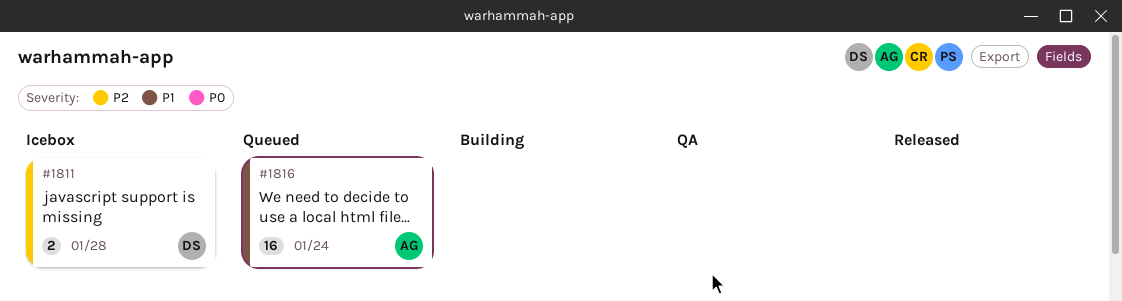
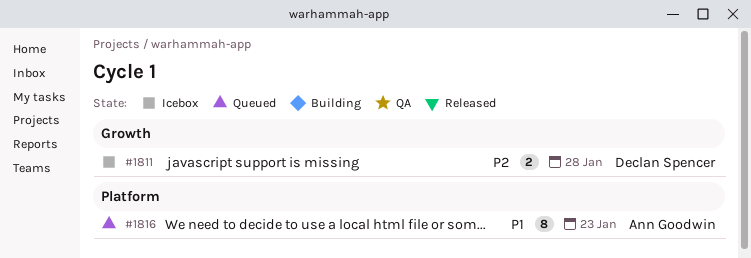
#1816, estimate: 16 -> 8
#1816, due: Jan 24 -> Jan 23

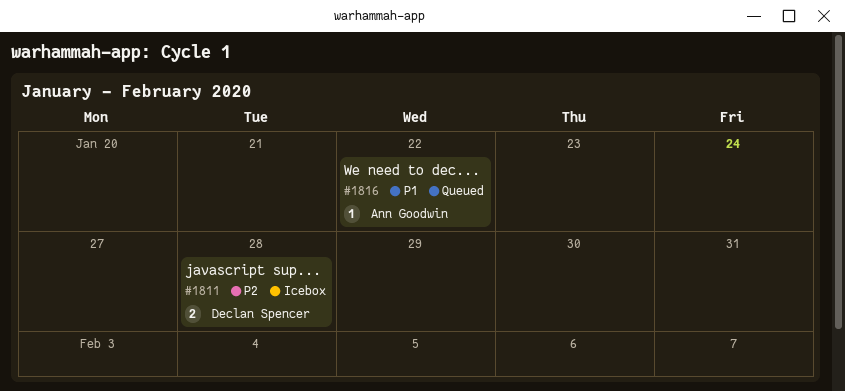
#1816, estimate: 8 -> 1
#1816, due: Jan 23 -> Jan 22

